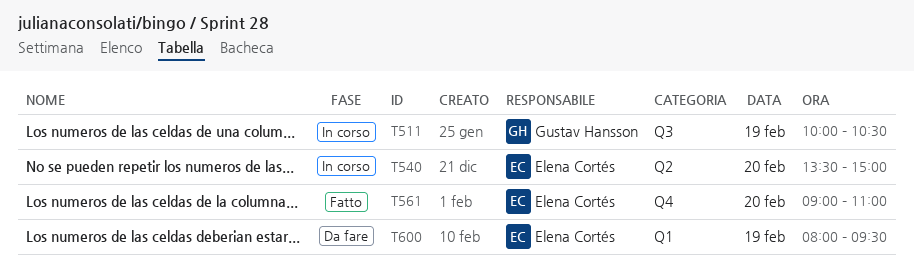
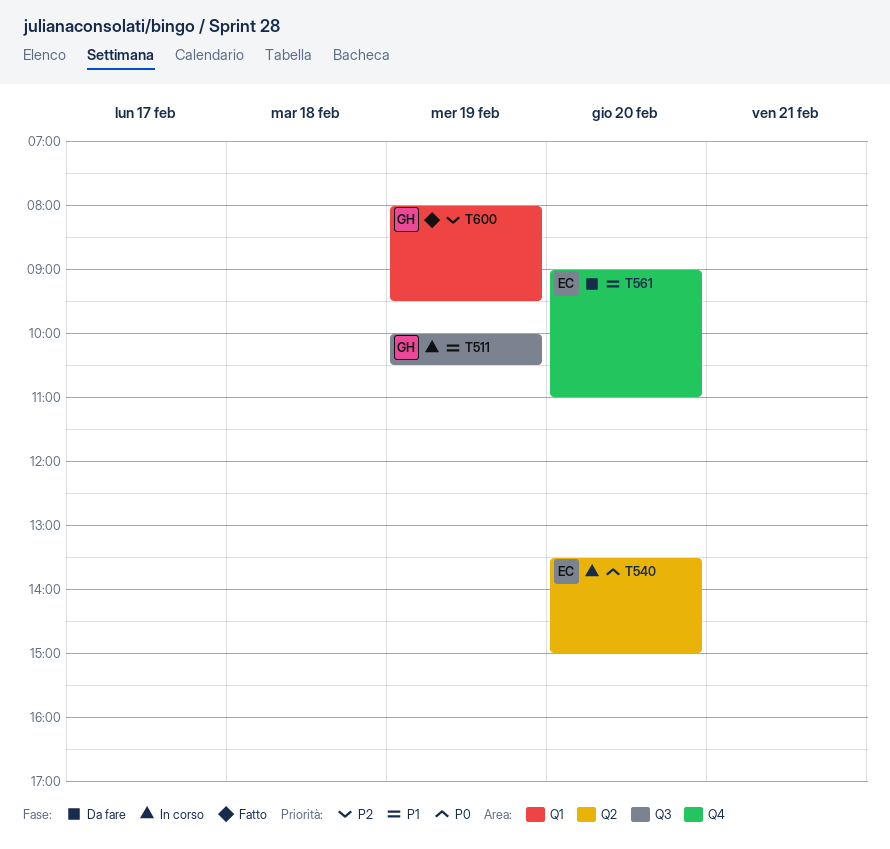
T561, status: Fatto -> Da fare
T600, status: Da fare -> Fatto
T600, owner: Elena Cortés -> Gustav Hansson

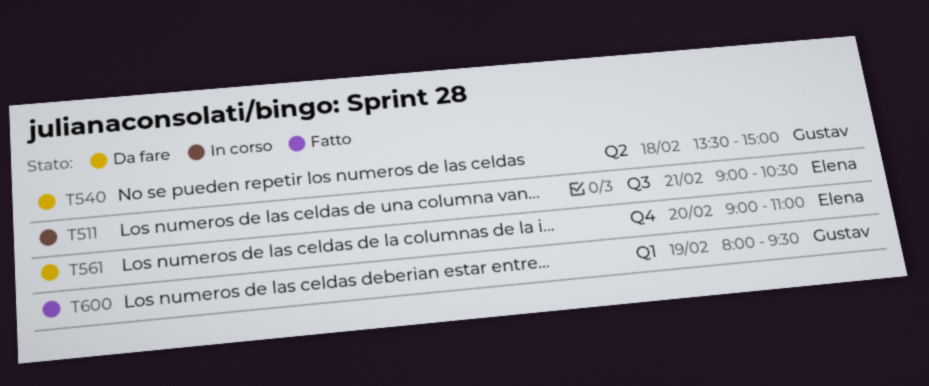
T511, owner: Gustav -> Elena
T511, day: Feb 19 -> Feb 21
T511, begins: 10:00 -> 09:00
T540, status: In corso -> Da fare
T540, owner: Elena -> Gustav
T540, day: Feb 20 -> Feb 18

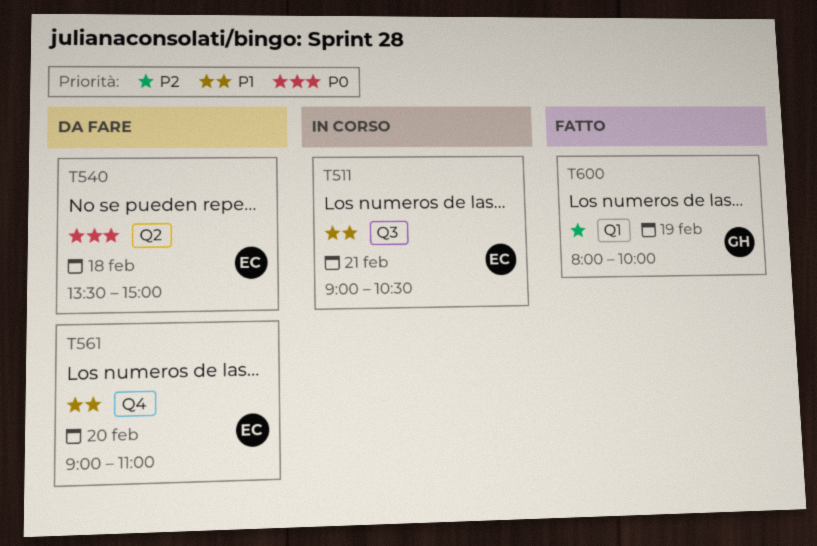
T540, owner: Gustav -> Elena
T600, ends: 09:30 -> 10:00

